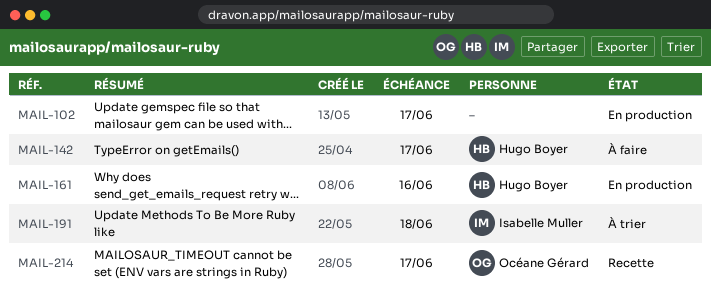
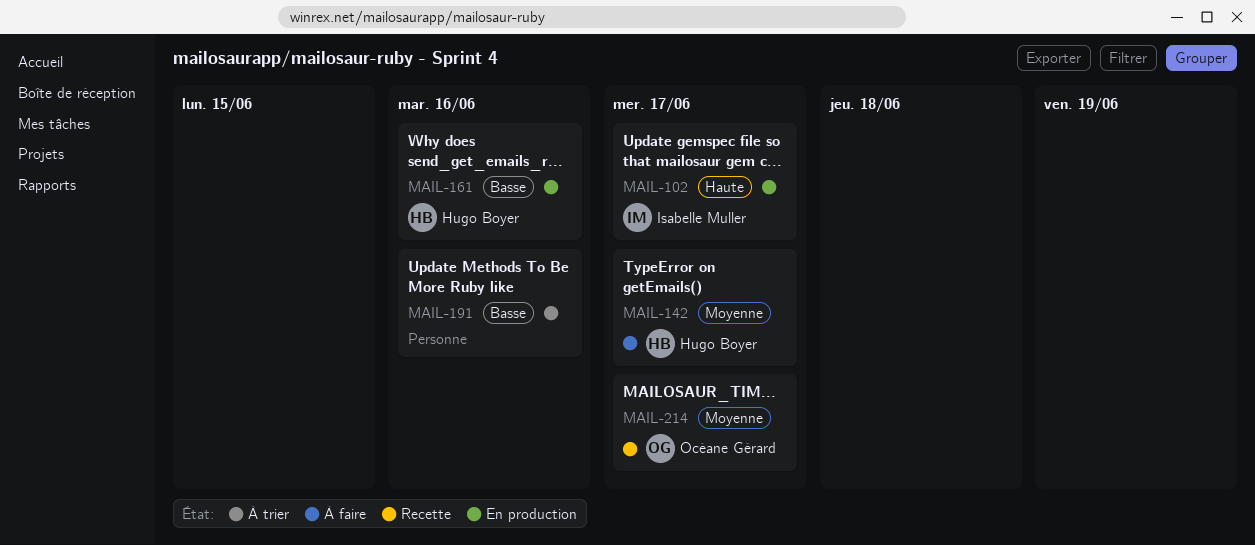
MAIL-102, owner: none -> Isabelle Muller
MAIL-191, owner: Isabelle Muller -> none
MAIL-191, due: Jun 18 -> Jun 16

